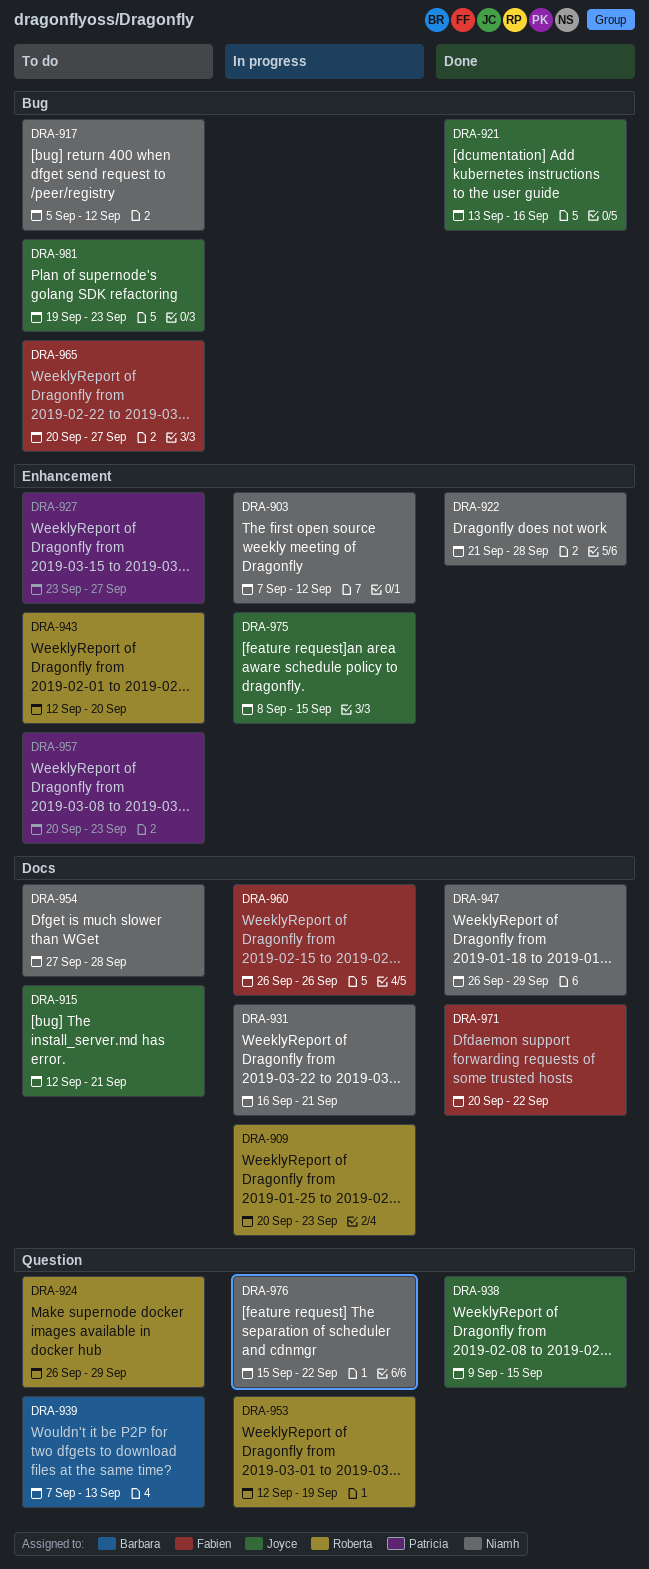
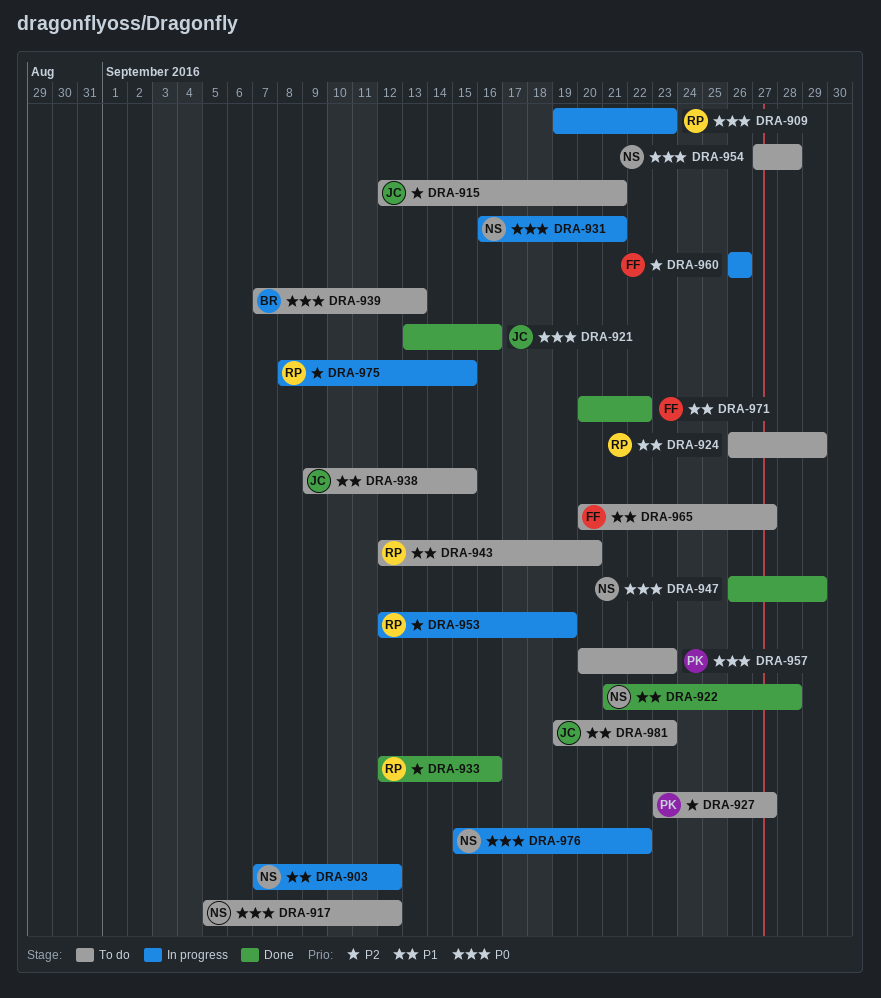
DRA-909, start: Sep 20 -> Sep 19
DRA-933: none -> present
DRA-938, status: Done -> To do
DRA-975, owner: Joyce -> Roberta

